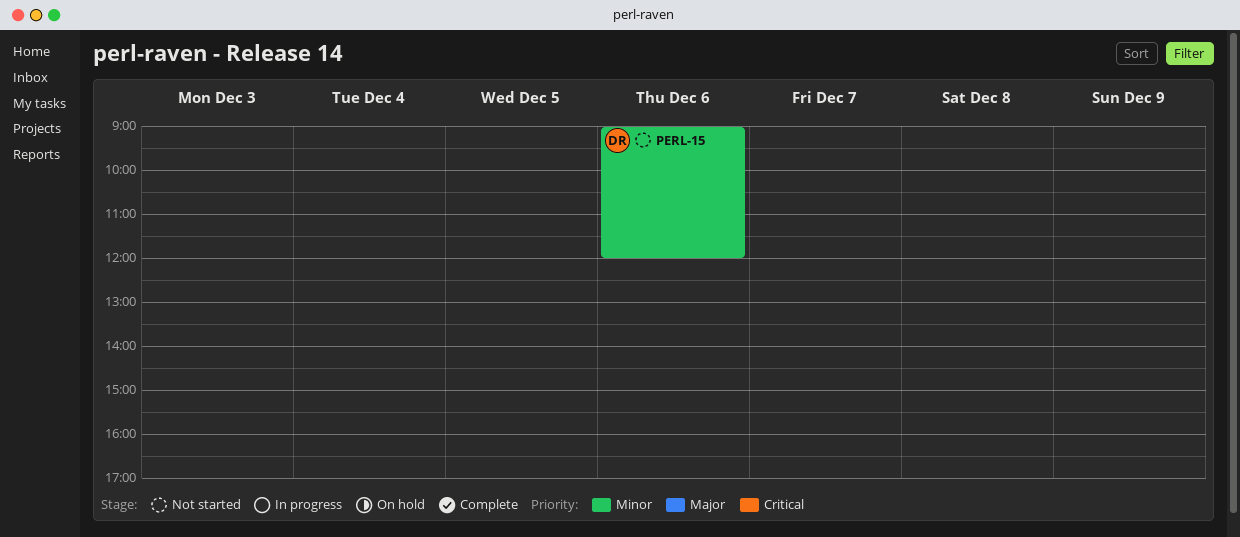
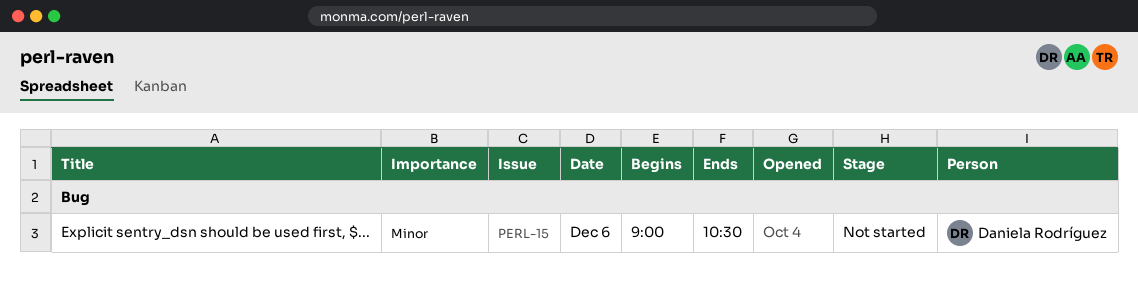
PERL-15, ends: 12:00 -> 10:30

